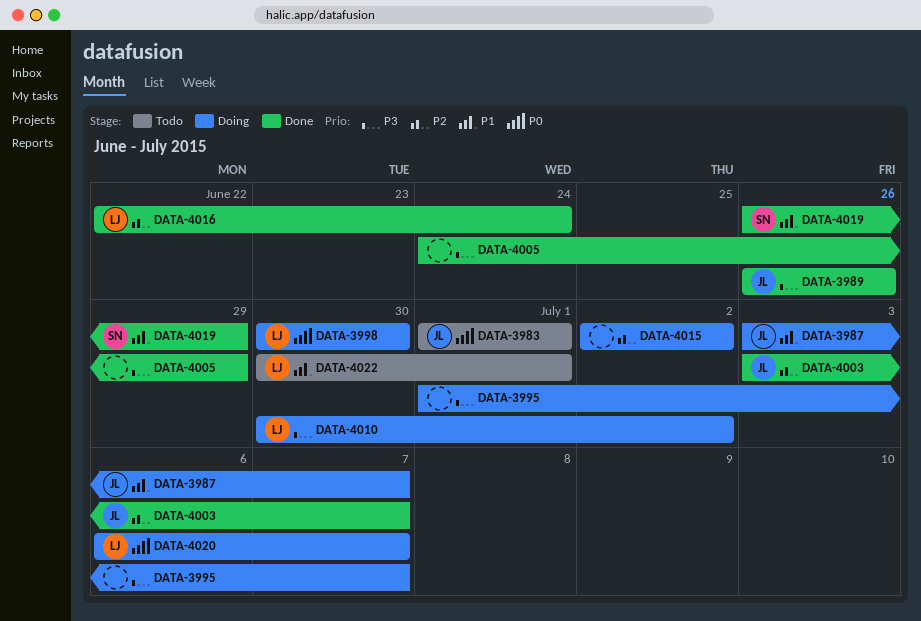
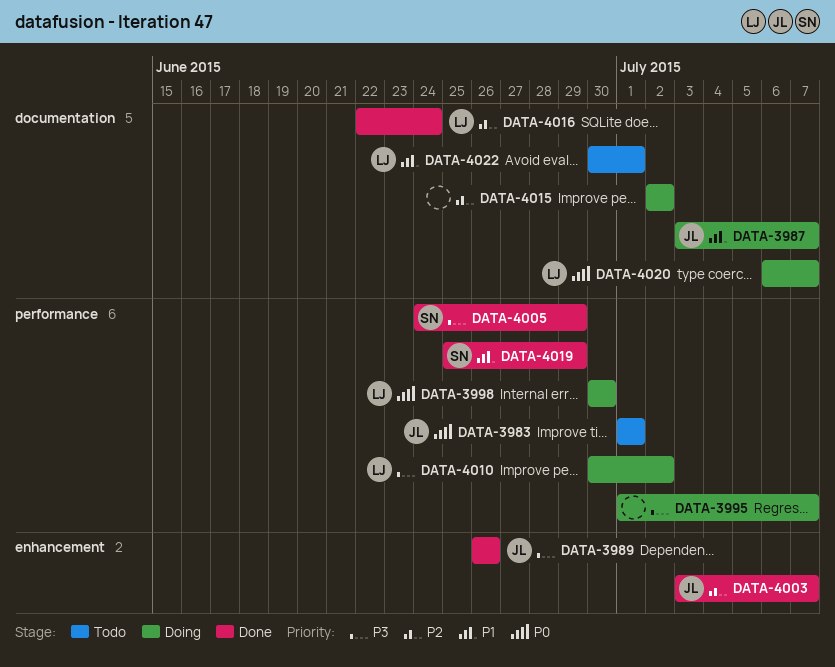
DATA-4005, owner: none -> SN
DATA-4019, start: Jun 26 -> Jun 25

